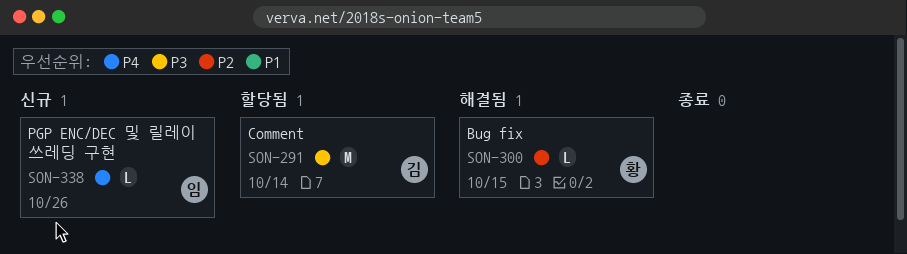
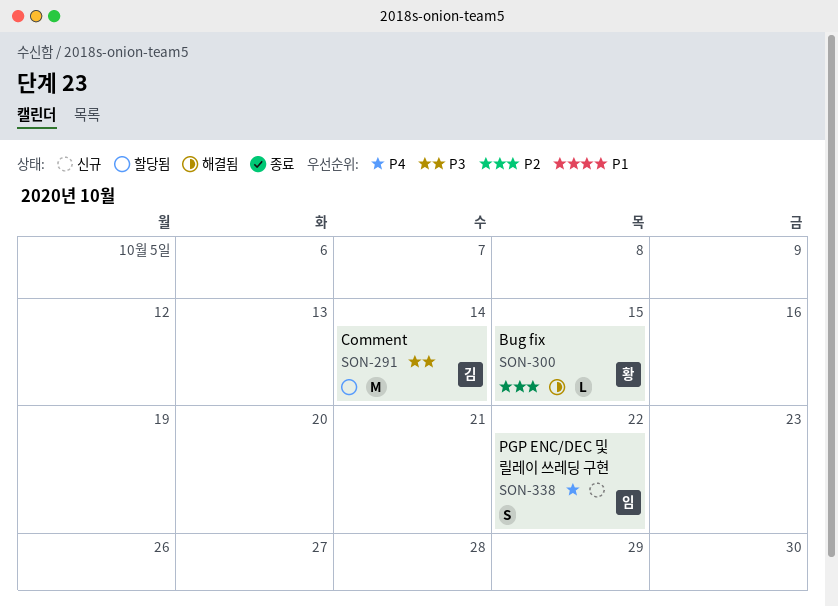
SON-338, estimate: L -> S
SON-338, due: Oct 26 -> Oct 22

